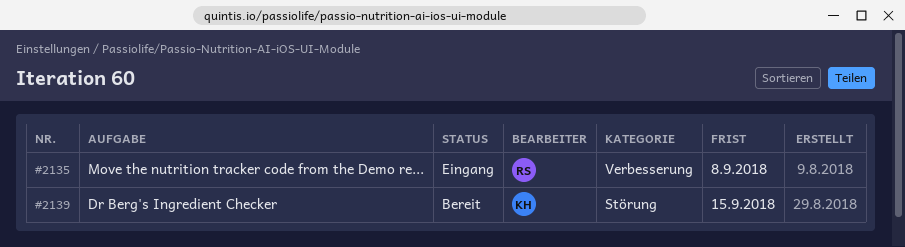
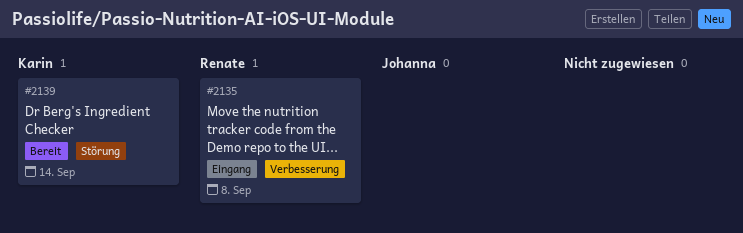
#2139, due: Sep 15 -> Sep 14

